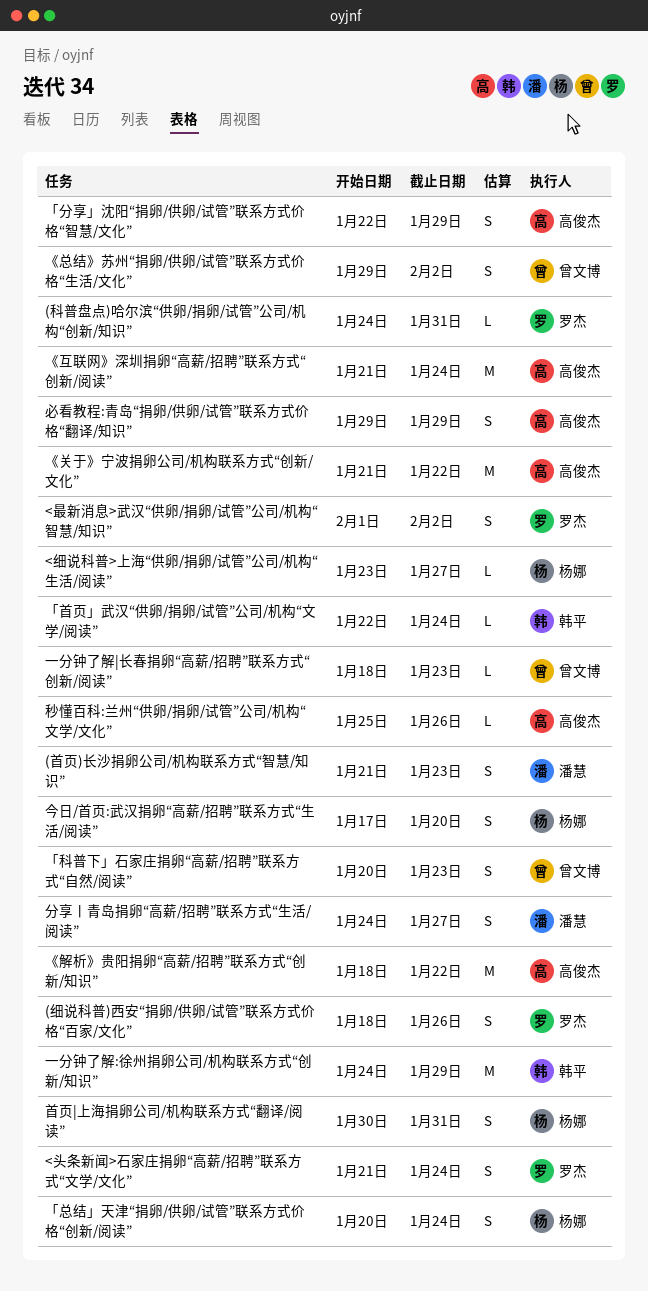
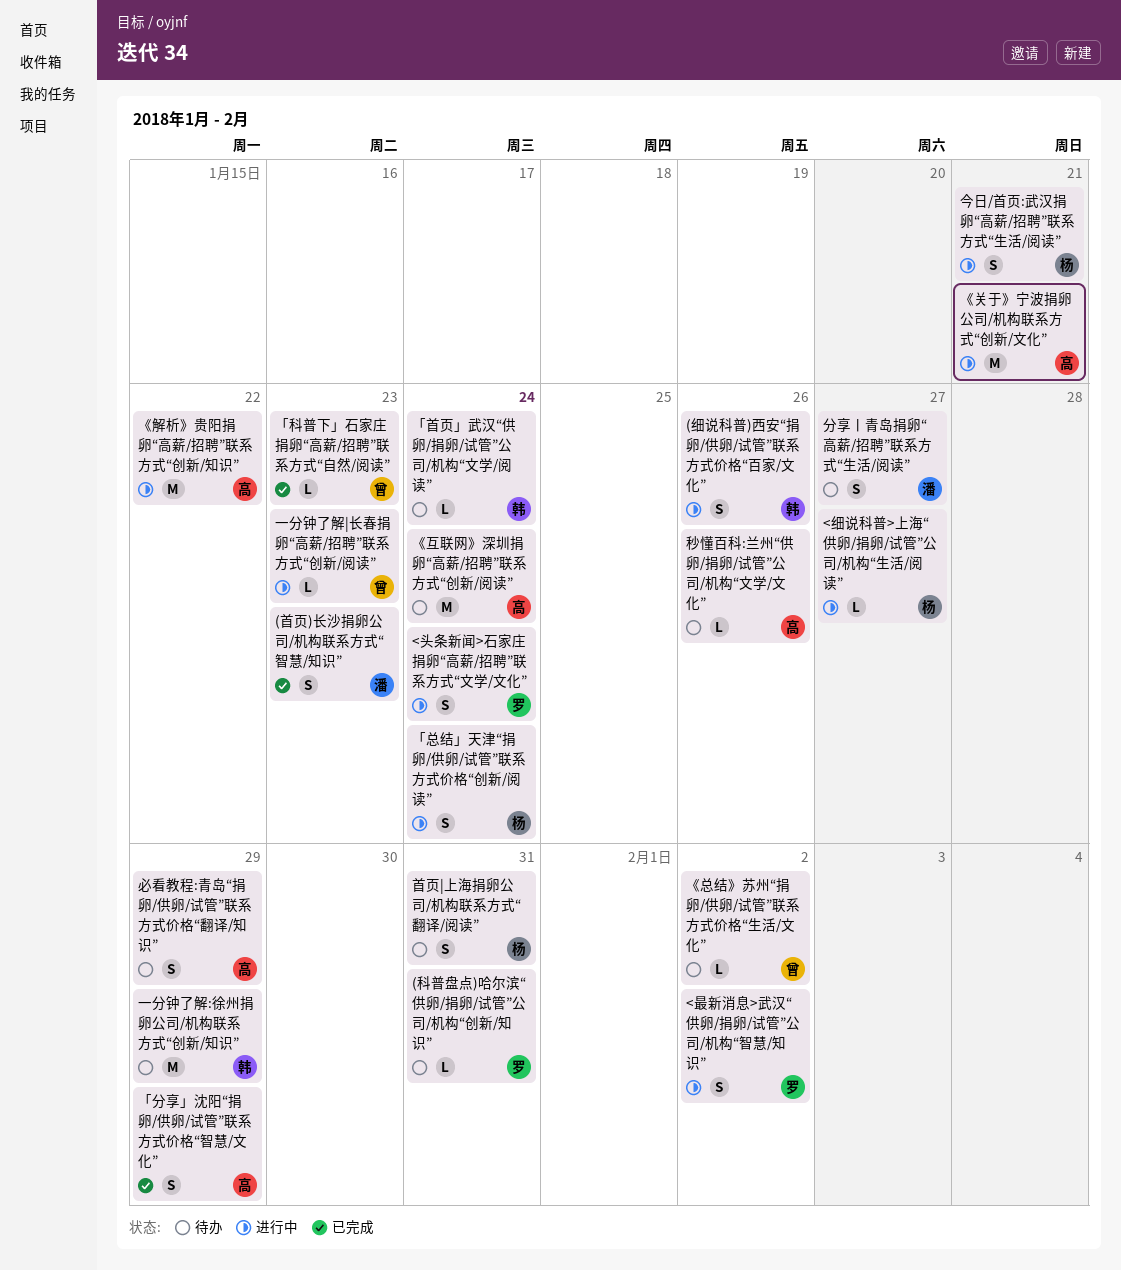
(细说科普)西安“捐卵/供卵/试管”联系方式价格“百家/文化”, owner: 罗杰 -> 韩平
《关于》宁波捐卵公司/机构联系方式“创新/文化”, due: Jan 22 -> Jan 21
《总结》苏州“捐卵/供卵/试管”联系方式价格“生活/文化”, estimate: S -> L
「科普下」石家庄捐卵“高薪/招聘”联系方式“自然/阅读”, estimate: S -> L
今日/首页:武汉捐卵“高薪/招聘”联系方式“生活/阅读”, due: Jan 20 -> Jan 21

